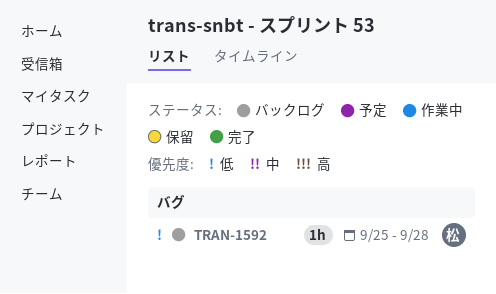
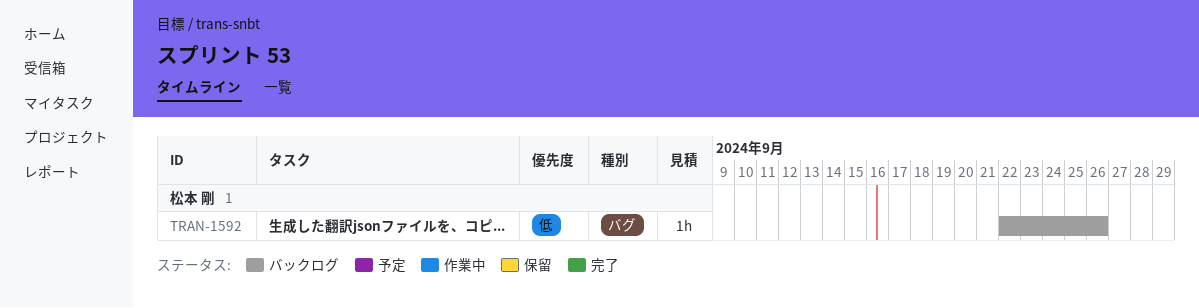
TRAN-1592, start: Sep 25 -> Sep 22
TRAN-1592, due: Sep 28 -> Sep 26

